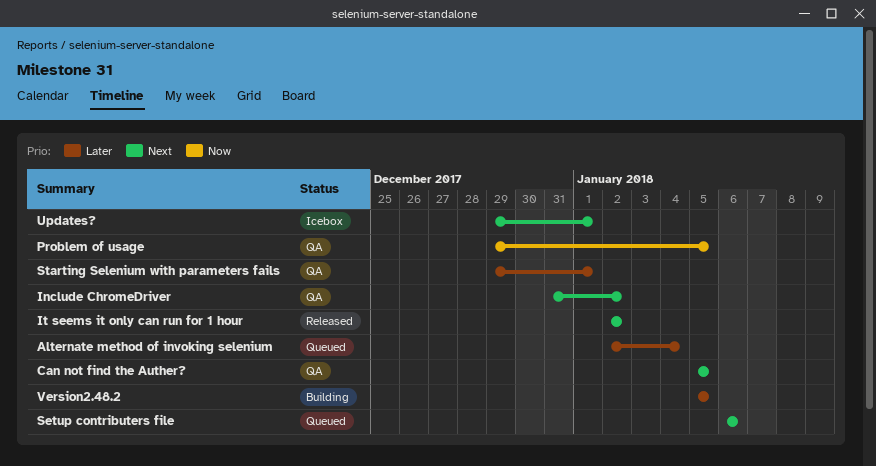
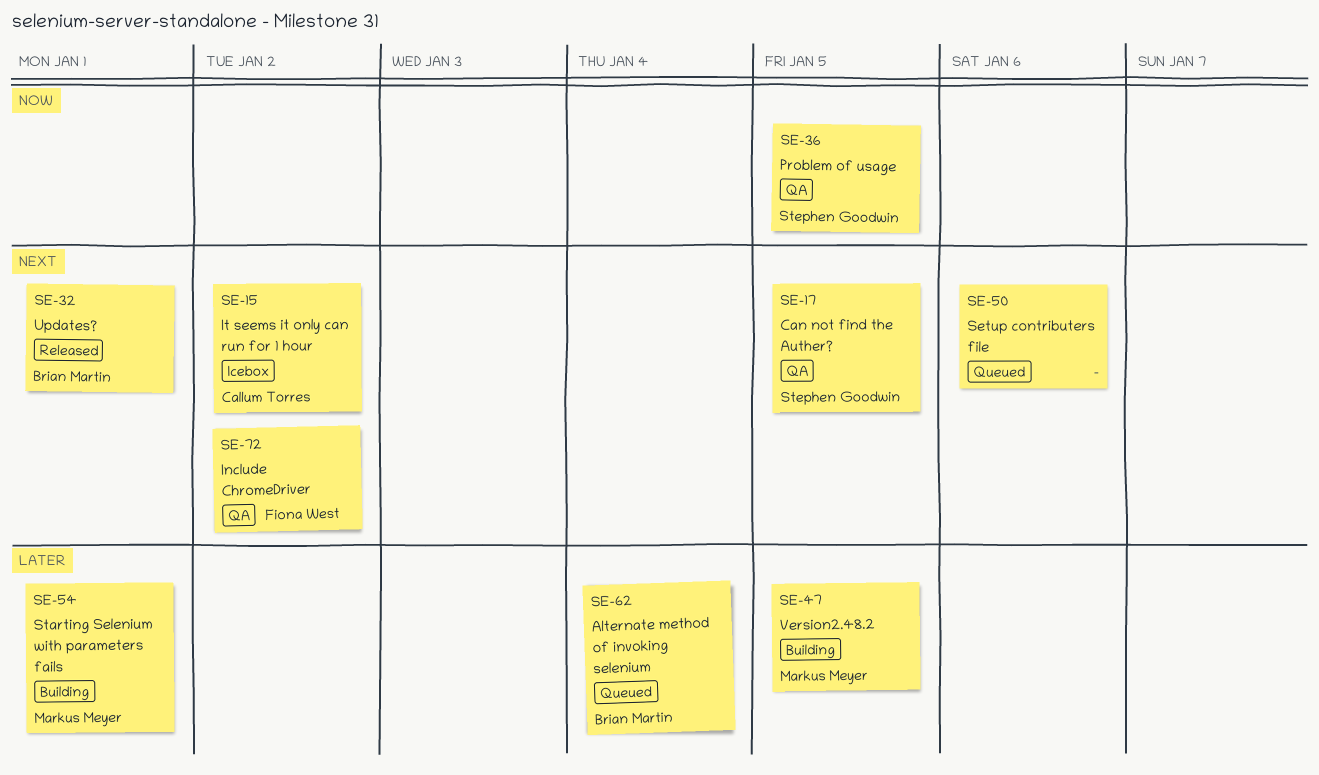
It seems it only can run for 1 hour, status: Released -> Icebox
Starting Selenium with parameters fails, status: QA -> Building
Updates?, status: Icebox -> Released

